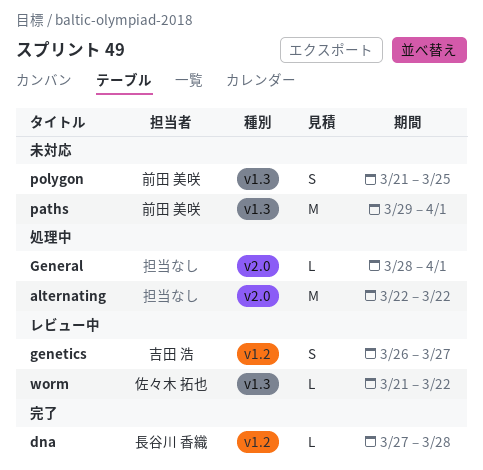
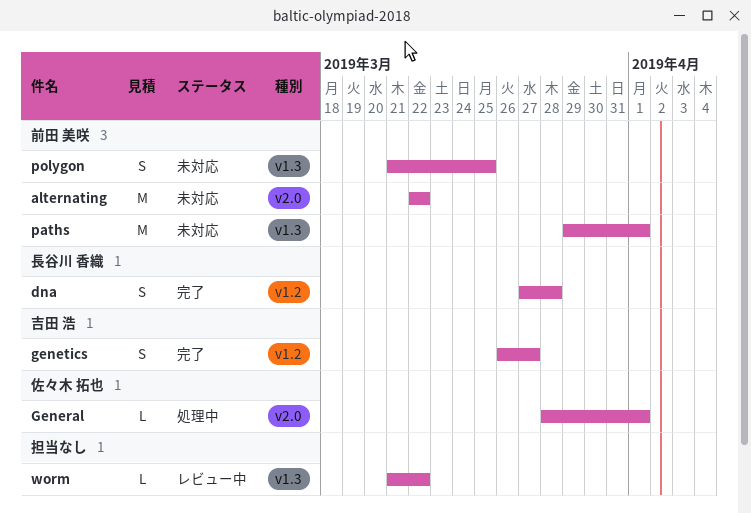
alternating, status: 処理中 -> 未対応
alternating, owner: none -> 前田 美咲
dna, estimate: L -> S
General, owner: none -> 佐々木 拓也
genetics, status: レビュー中 -> 完了
worm, owner: 佐々木 拓也 -> none

